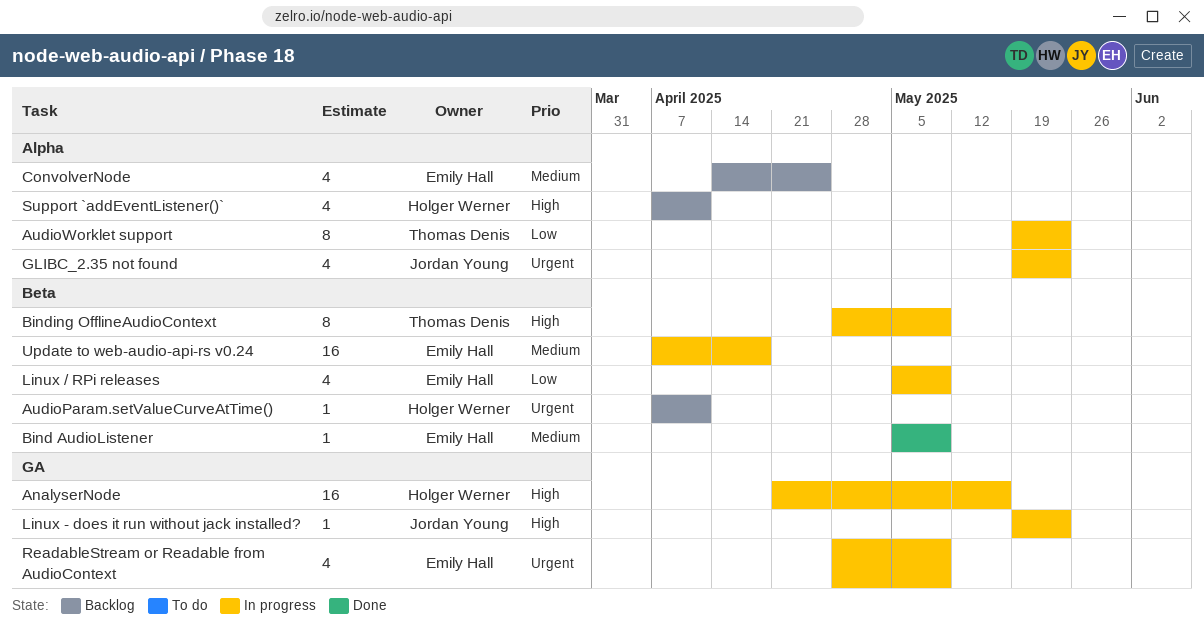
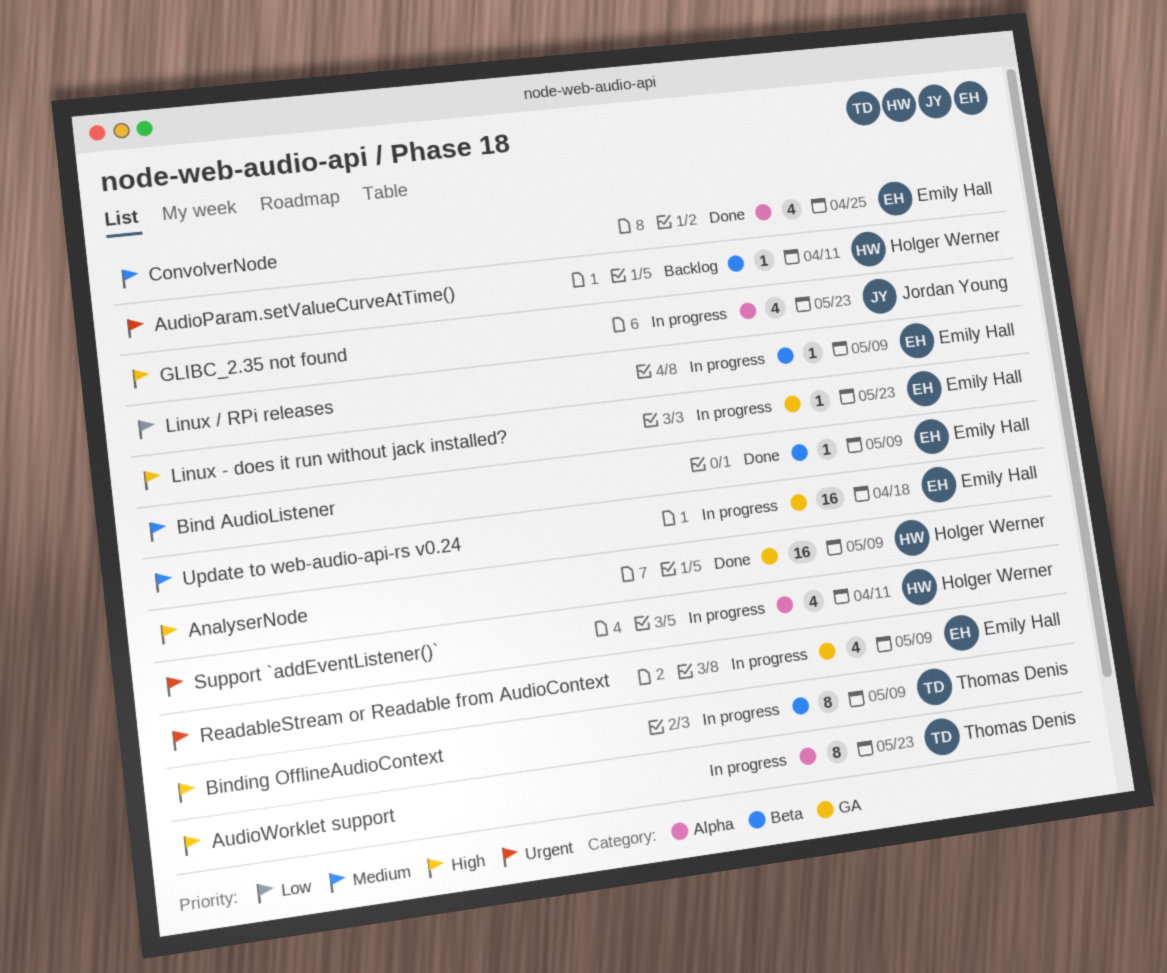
AnalyserNode, status: In progress -> Done
AnalyserNode, due: May 16 -> May 9
AudioWorklet support, priority: Low -> High
ConvolverNode, status: Backlog -> Done
GLIBC_2.35 not found, priority: Urgent -> High
Linux - does it run without jack installed?, owner: Jordan Young -> Emily Hall
Linux / RPi releases, estimate: 4 -> 1
Support `addEventListener()`, status: Backlog -> In progress
Support `addEventListener()`, priority: High -> Urgent
Update to web-audio-api-rs v0.24, label: Beta -> GA

